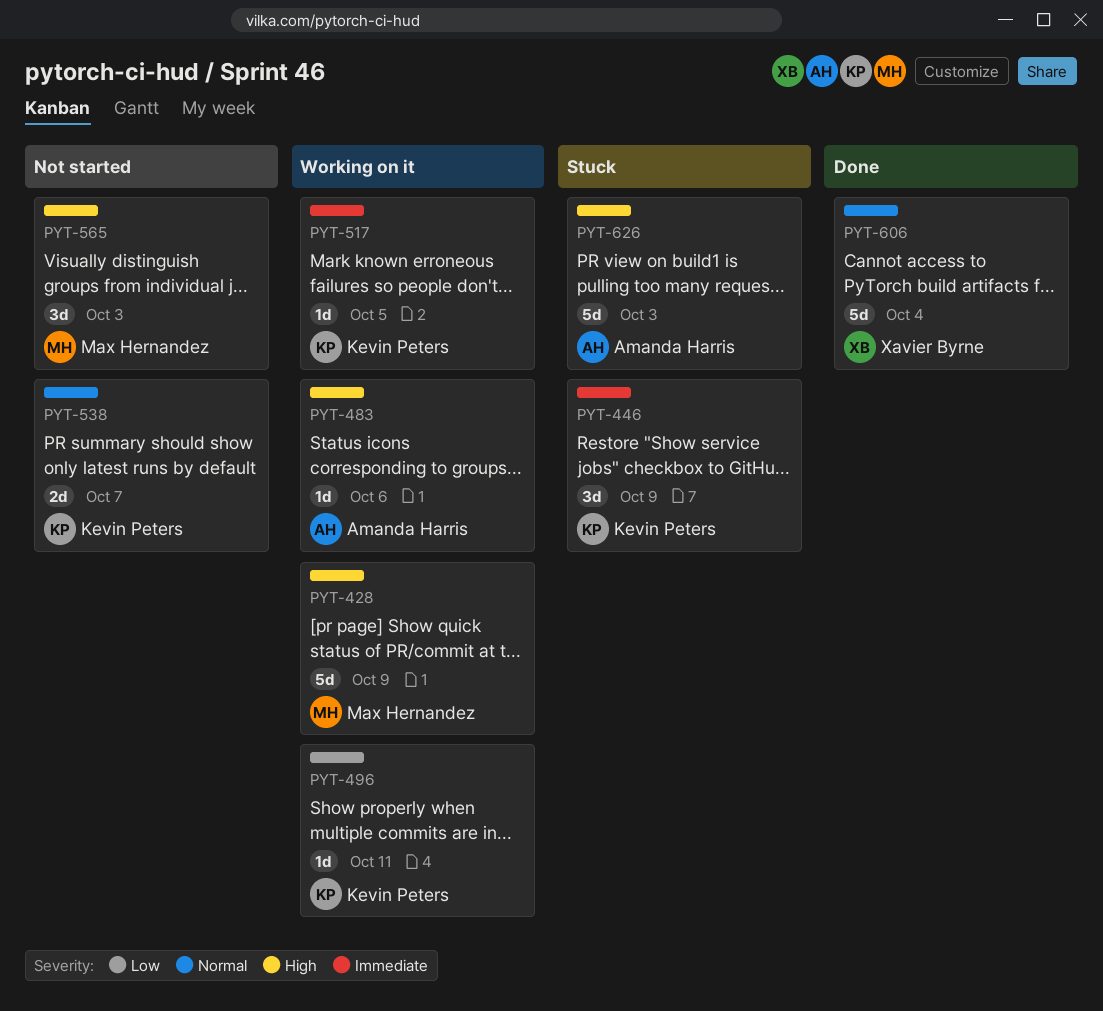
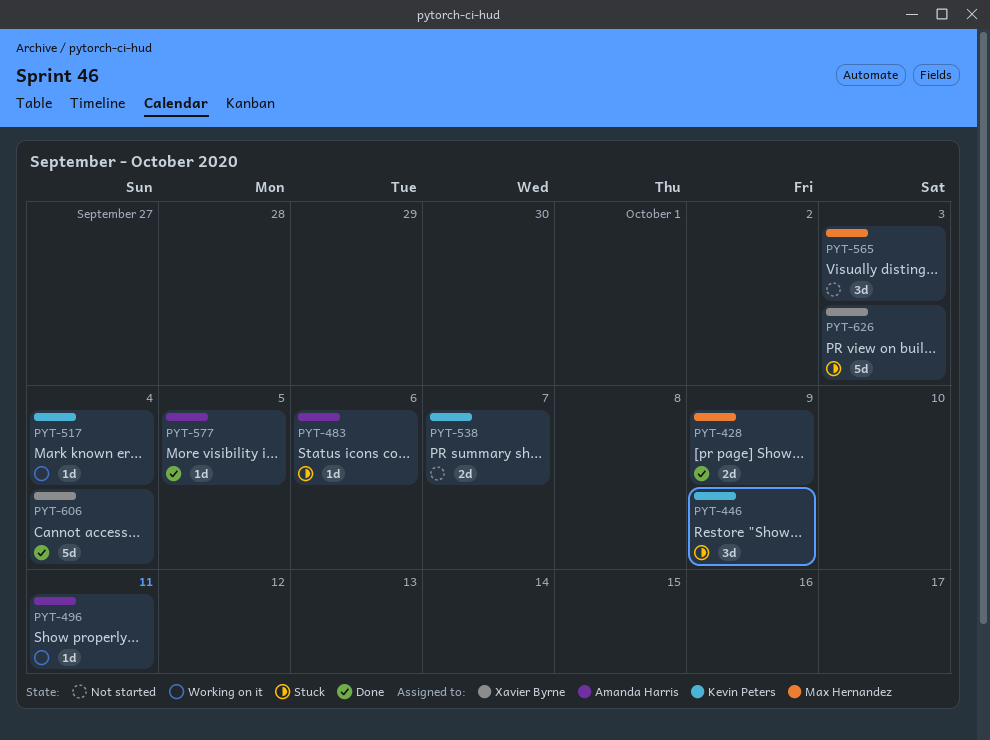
PYT-428, status: Working on it -> Done
PYT-428, estimate: 5d -> 2d
PYT-483, status: Working on it -> Stuck
PYT-496, owner: Kevin Peters -> Amanda Harris
PYT-517, due: Oct 5 -> Oct 4
PYT-577: none -> present
PYT-626, owner: Amanda Harris -> Xavier Byrne

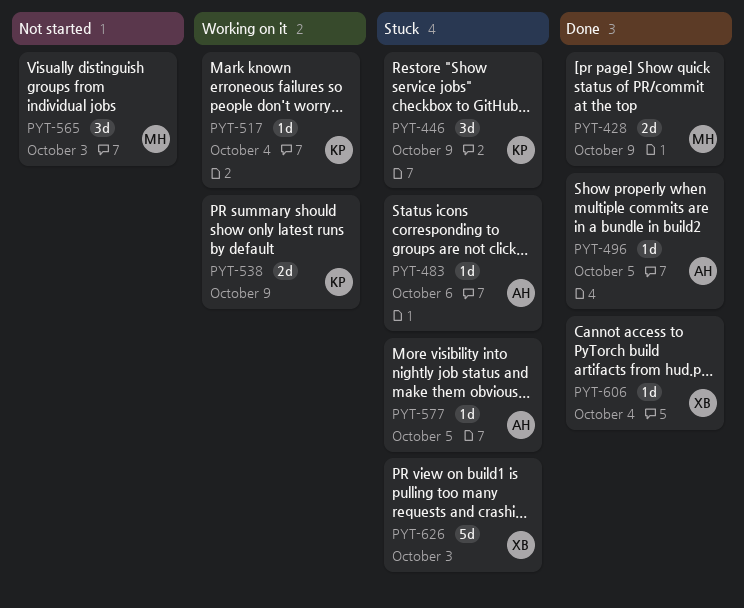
PYT-496, status: Working on it -> Done
PYT-496, due: Oct 11 -> Oct 5
PYT-538, status: Not started -> Working on it
PYT-538, due: Oct 7 -> Oct 9
PYT-577, status: Done -> Stuck
PYT-606, estimate: 5d -> 1d

